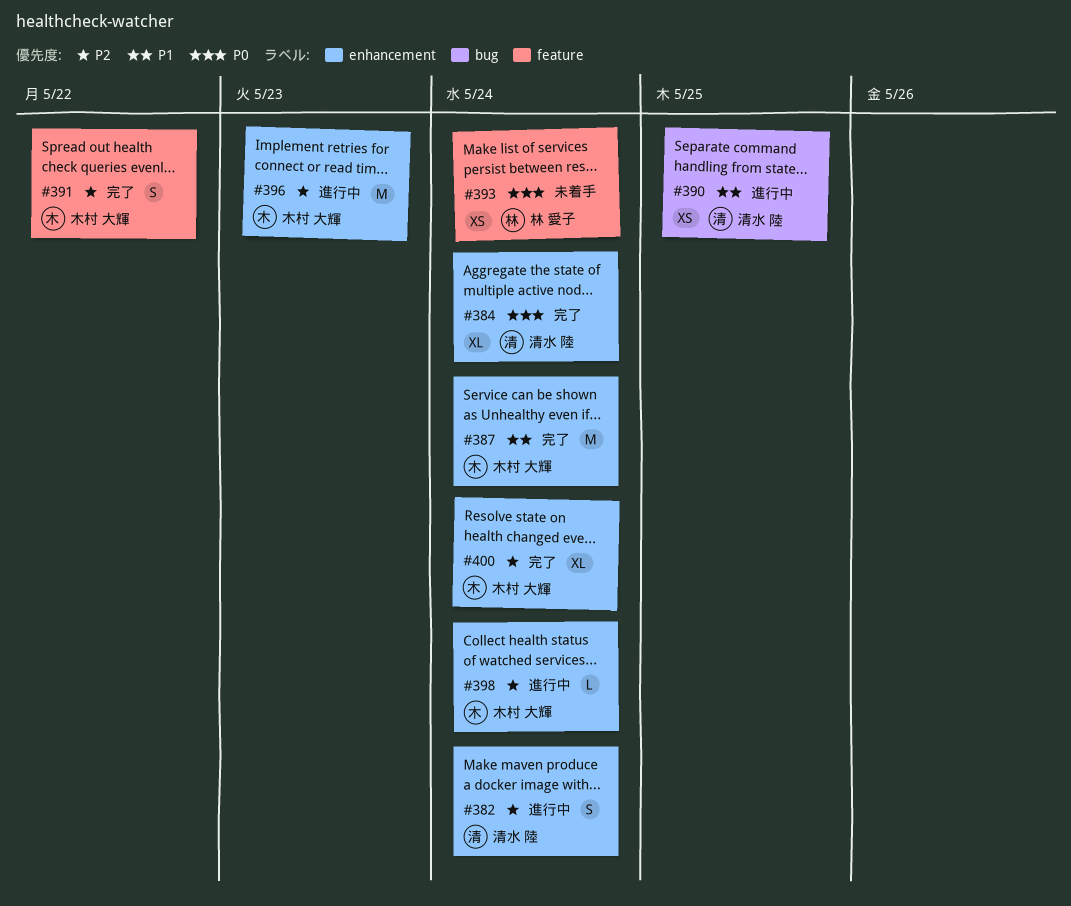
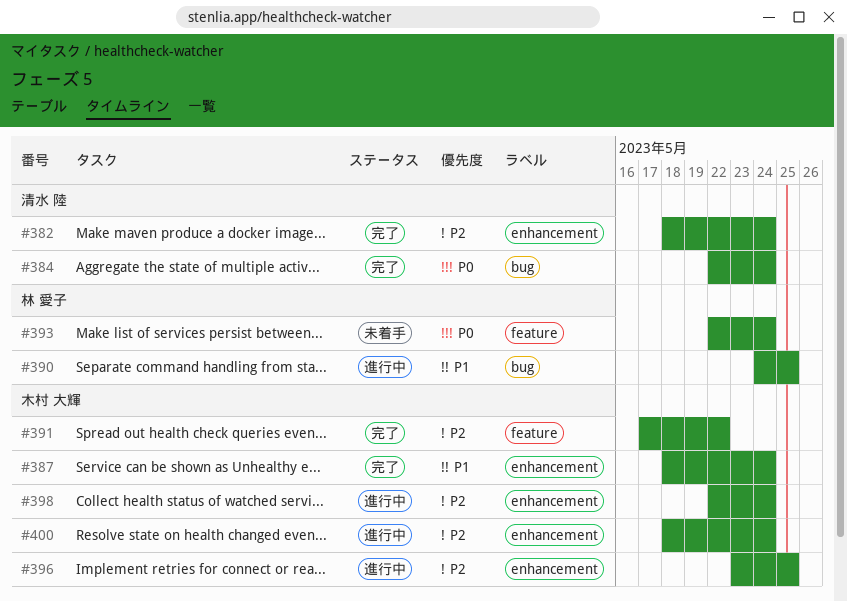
#382, status: 進行中 -> 完了
#384, label: enhancement -> bug
#390, owner: 清水 陸 -> 林 愛子
#396, due: May 23 -> May 25
#400, status: 完了 -> 進行中

